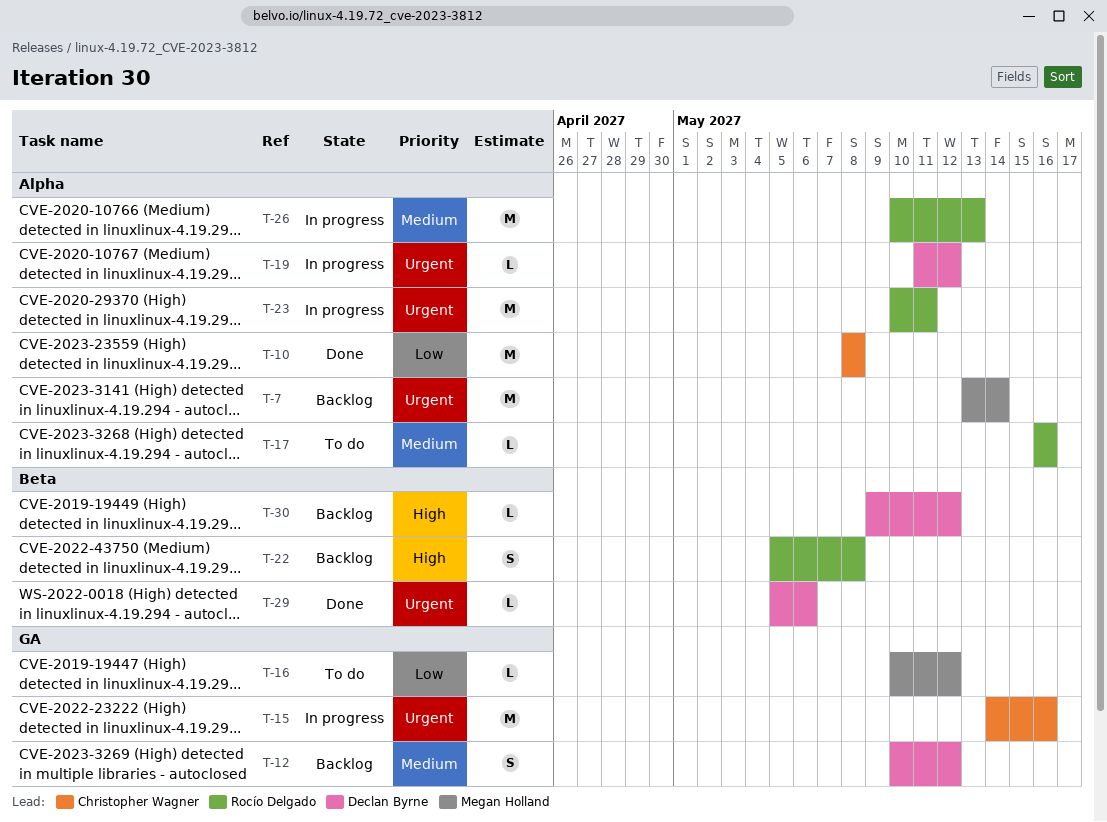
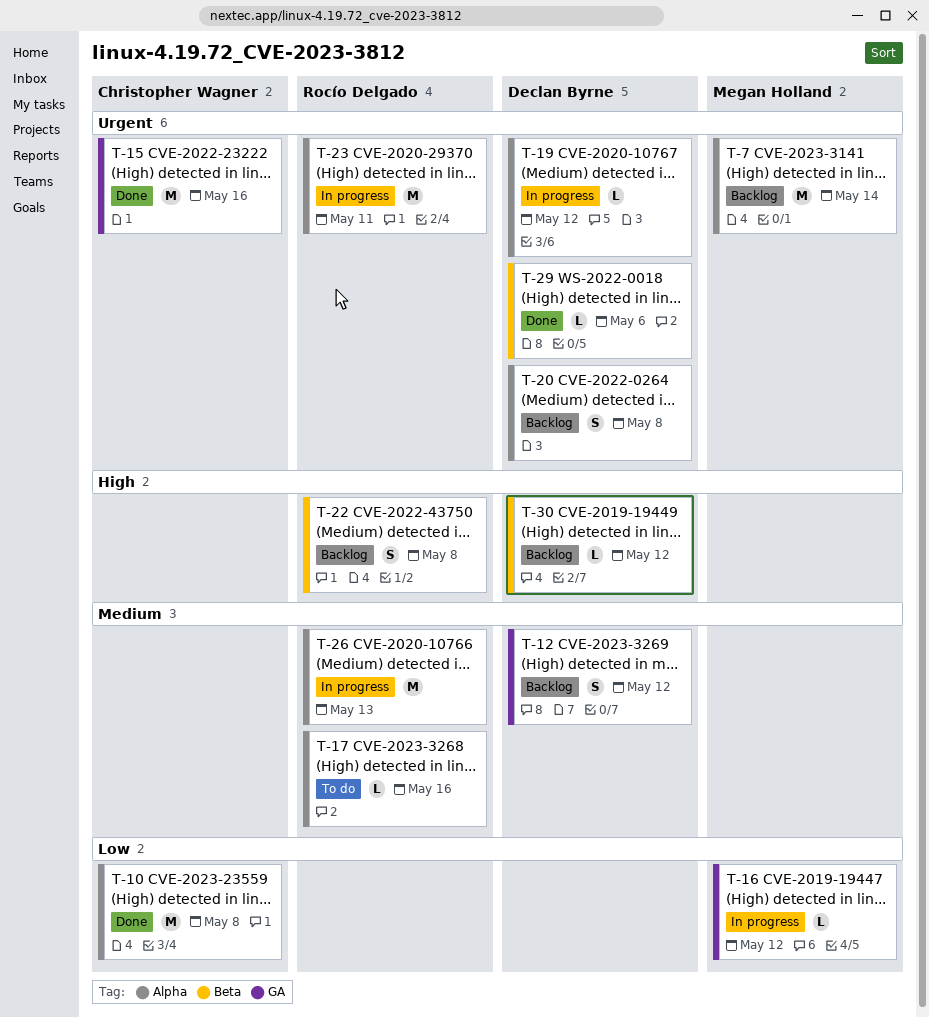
T-15, status: In progress -> Done
T-16, status: To do -> In progress
T-20: none -> present

